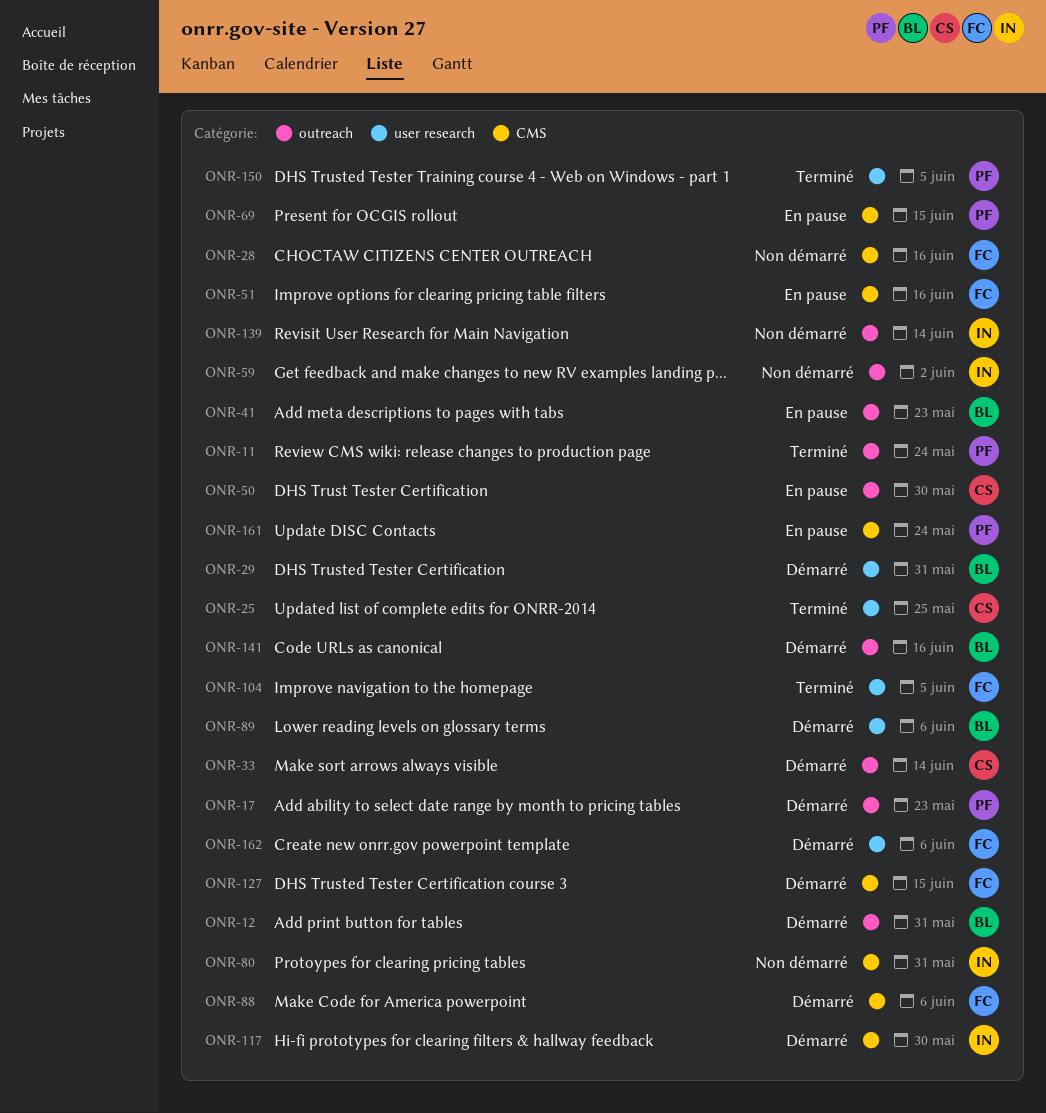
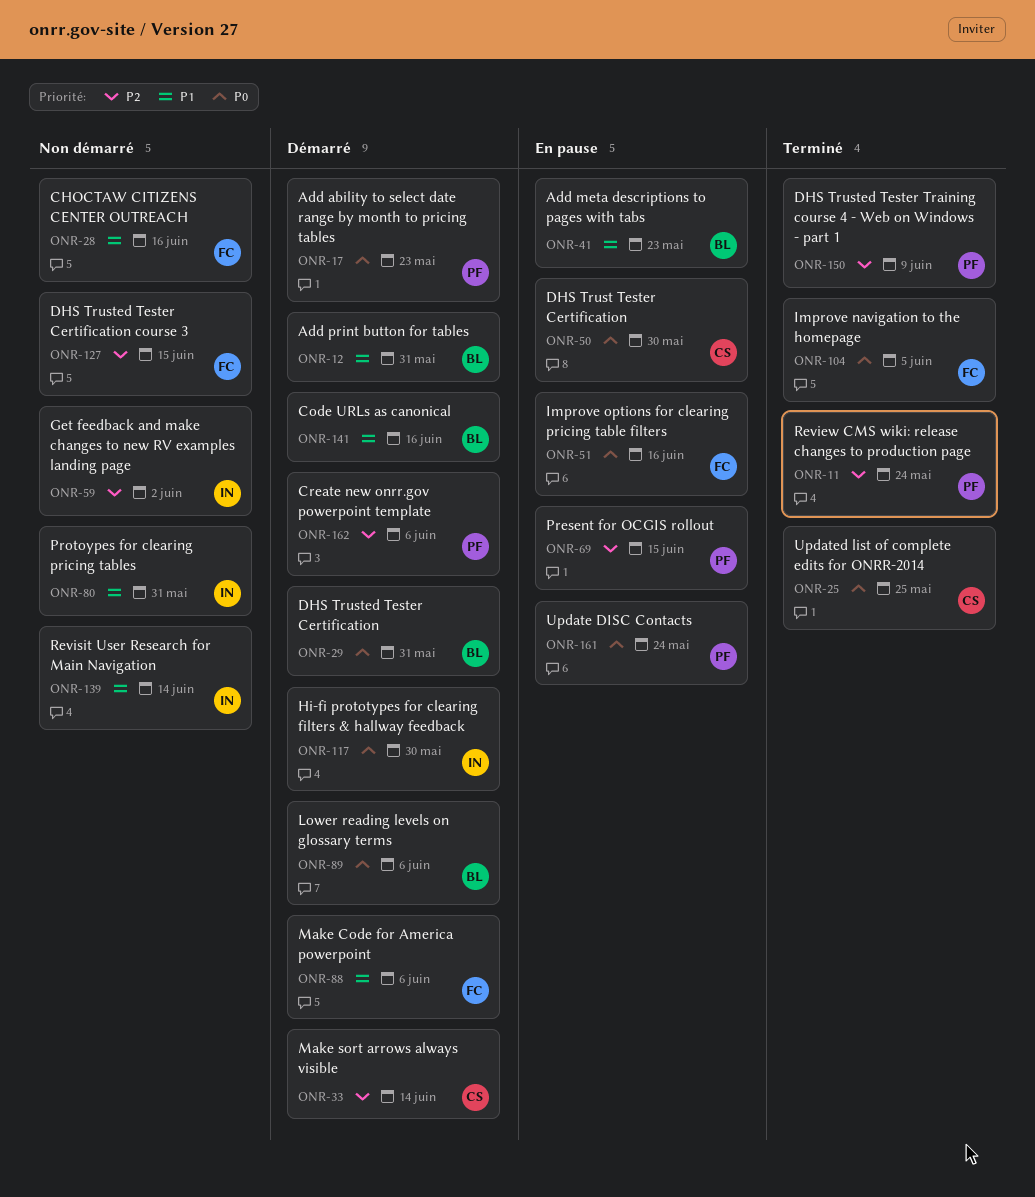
ONR-127, status: Démarré -> Non démarré
ONR-150, due: Jun 5 -> Jun 9
ONR-162, owner: FC -> PF

